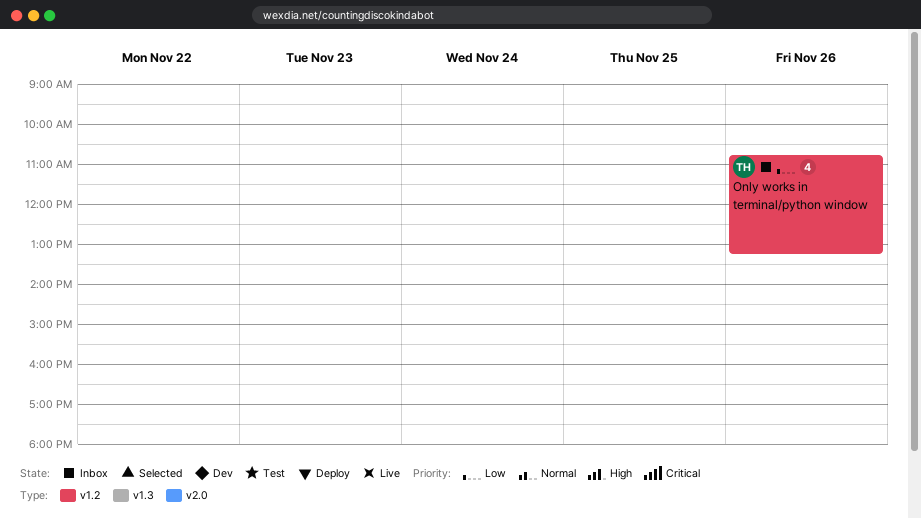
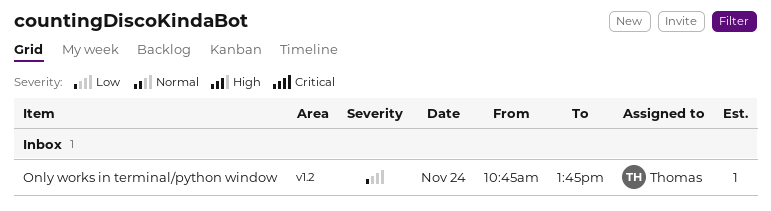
Only works in terminal/python window, estimate: 4 -> 1
Only works in terminal/python window, day: Nov 26 -> Nov 24
Only works in terminal/python window, ends: 13:15 -> 13:45

